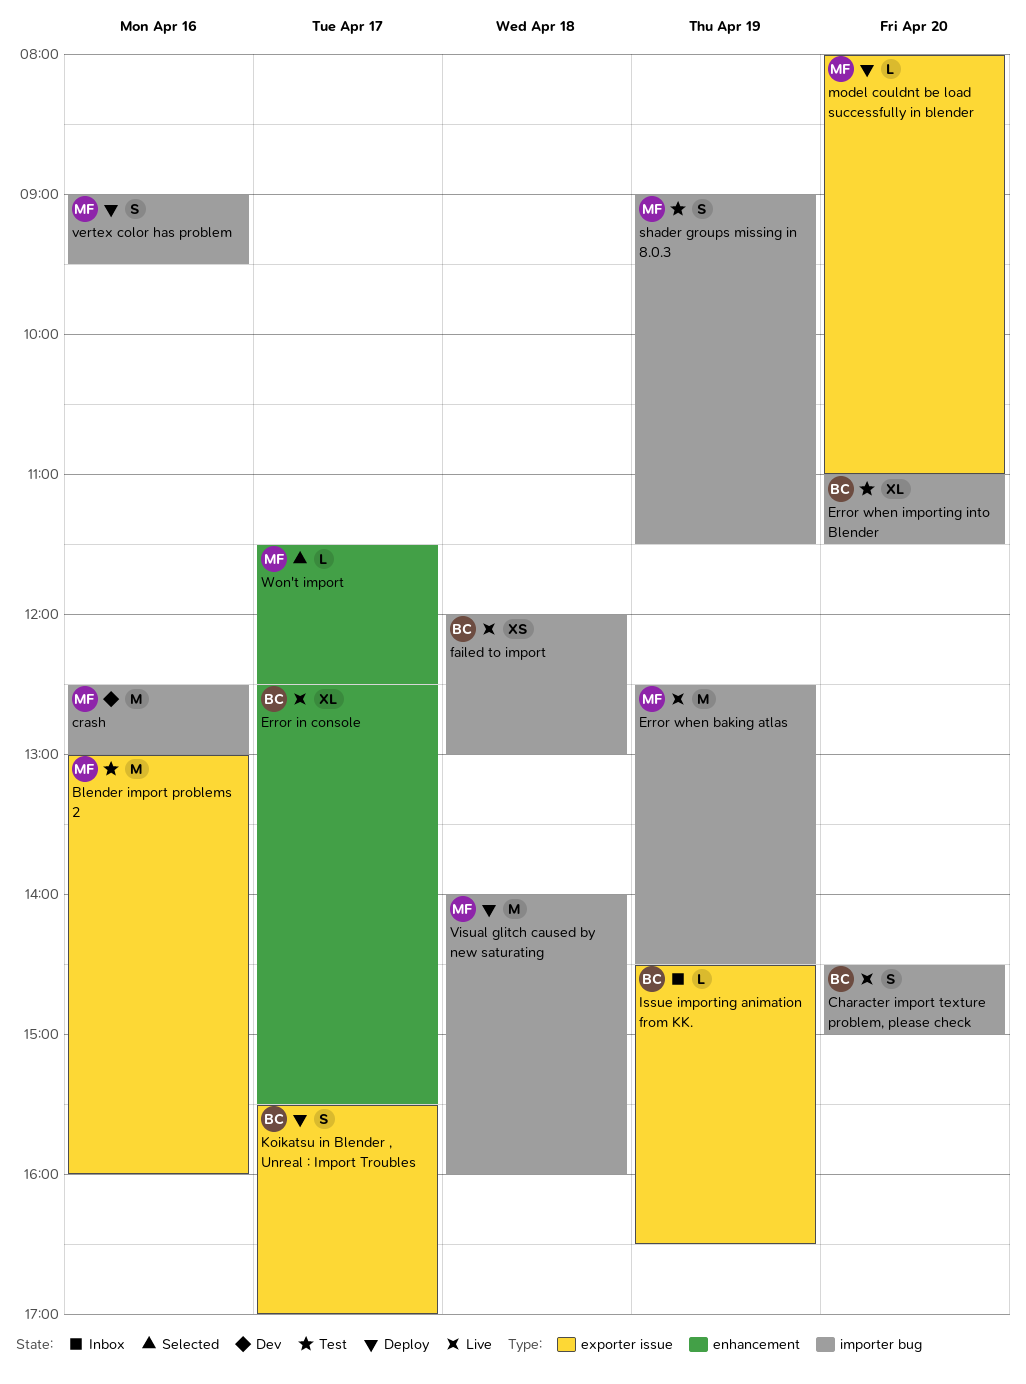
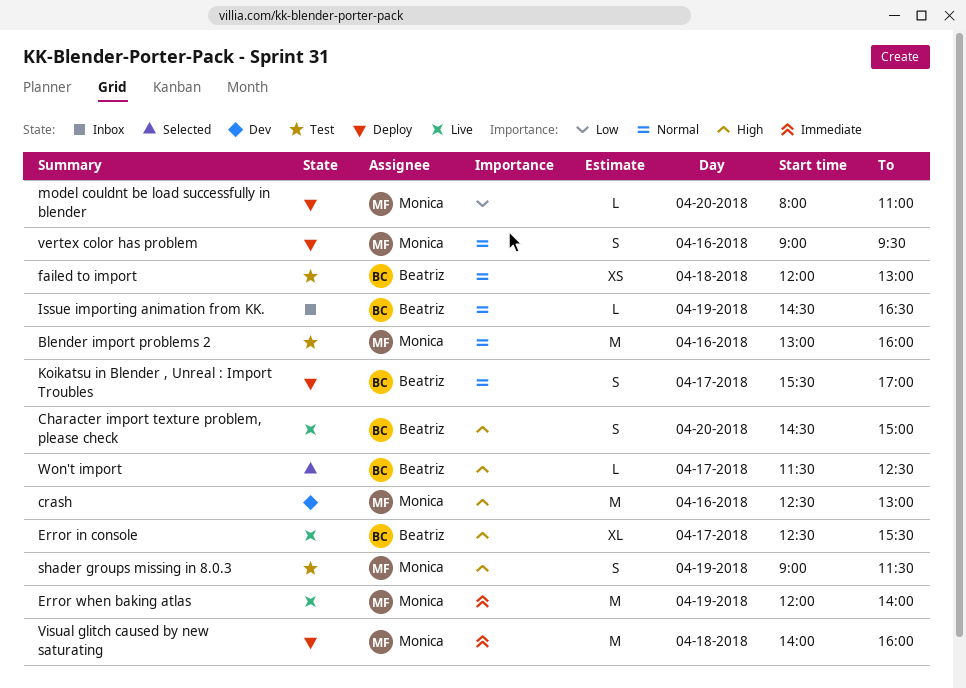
Error when baking atlas, begins: 12:30 -> 12:00
Error when baking atlas, ends: 14:30 -> 14:00
Error when importing into Blender: present -> none
failed to import, status: Live -> Test
Won't import, owner: Monica -> Beatriz

